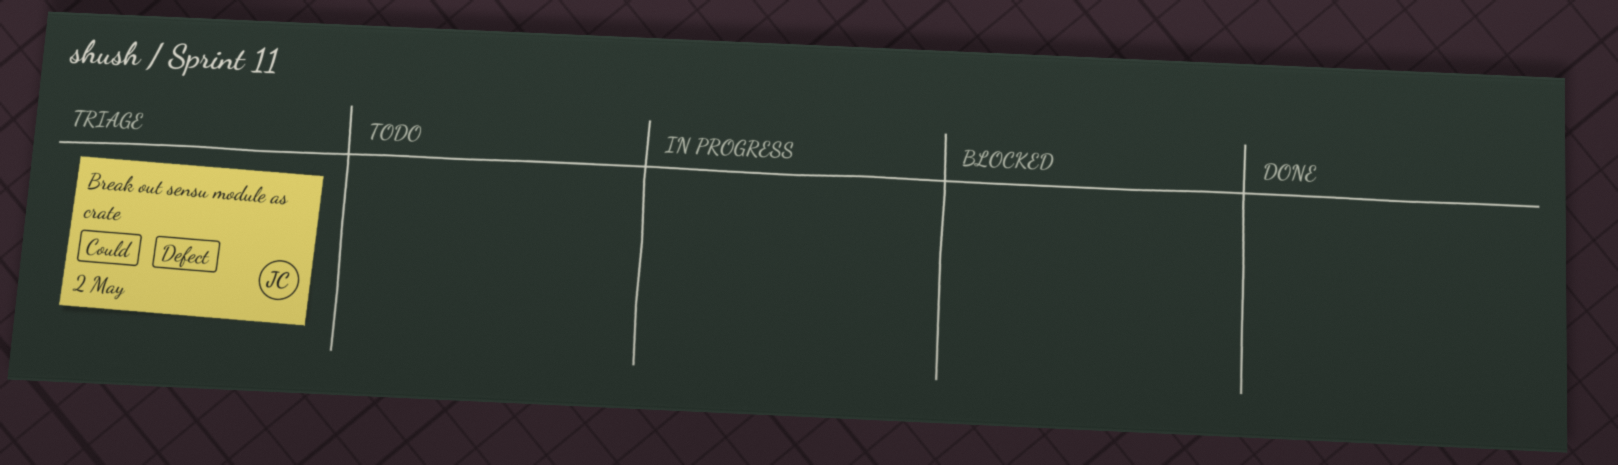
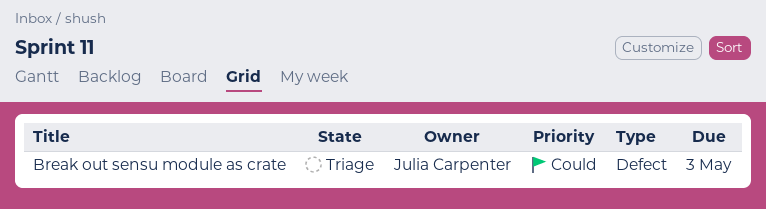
Break out sensu module as crate, due: May 2 -> May 3

